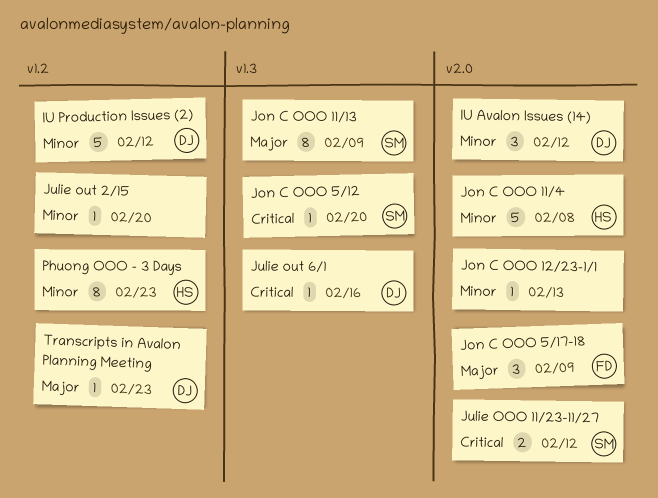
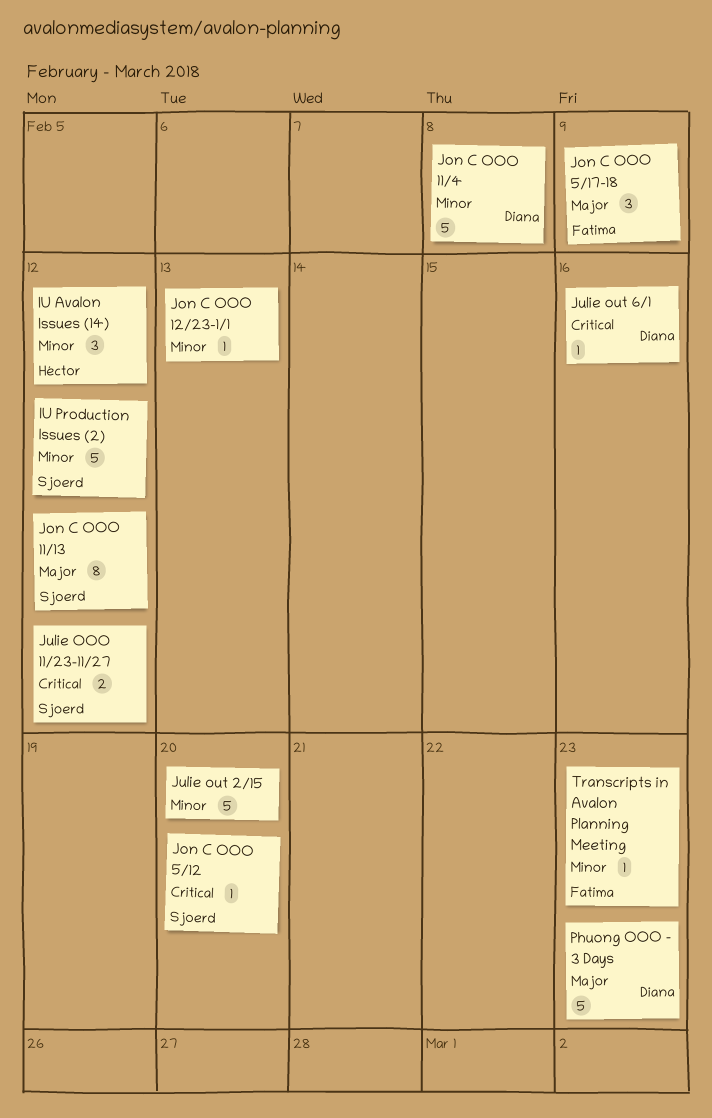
IU Avalon Issues (14), owner: Diana -> Héctor
IU Production Issues (2), owner: Diana -> Sjoerd
Jon C OOO 11/13, due: Feb 9 -> Feb 12
Jon C OOO 11/4, owner: Héctor -> Diana
Julie out 2/15, estimate: 1 -> 5
Phuong OOO - 3 Days, owner: Héctor -> Diana
Phuong OOO - 3 Days, priority: Minor -> Major
Phuong OOO - 3 Days, estimate: 8 -> 5
Transcripts in Avalon Planning Meeting, owner: Diana -> Fatima
Transcripts in Avalon Planning Meeting, priority: Major -> Minor

